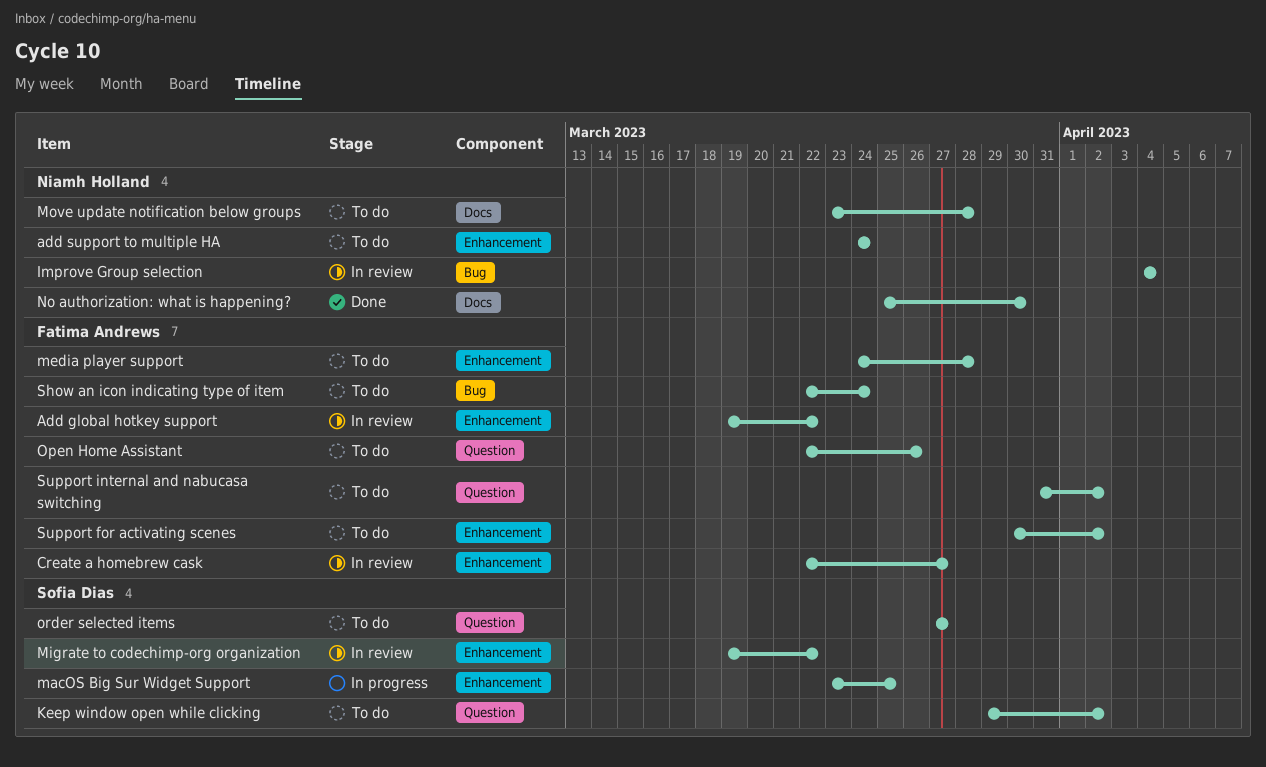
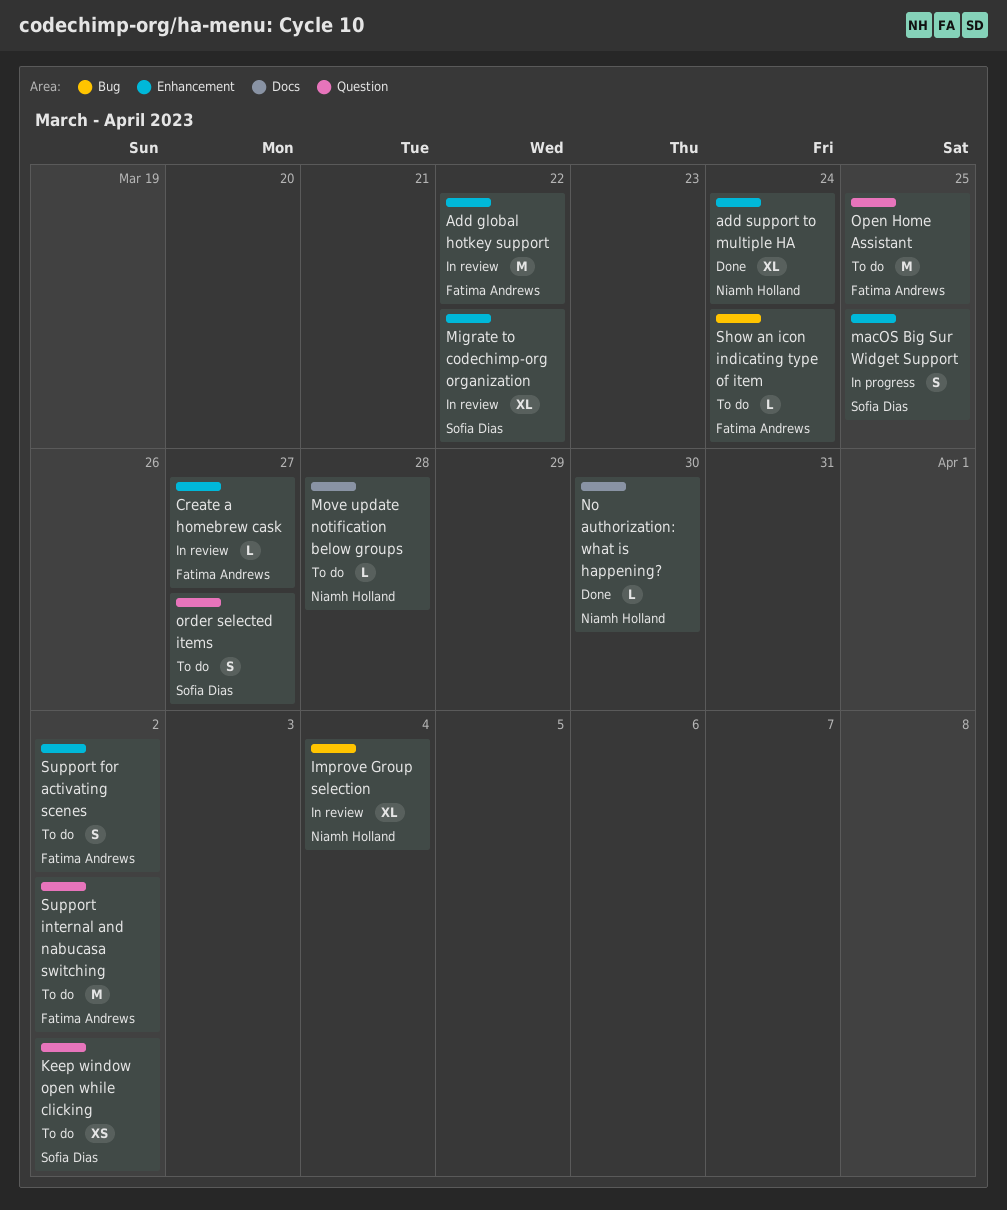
add support to multiple HA, status: To do -> Done
media player support: present -> none
Open Home Assistant, due: Mar 26 -> Mar 25

